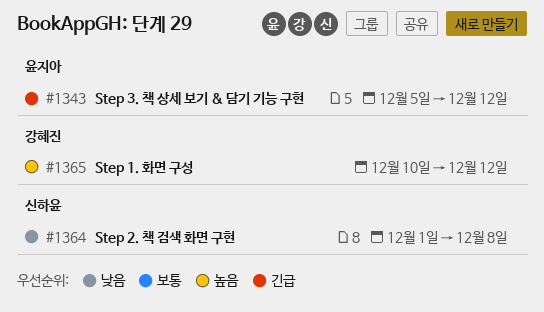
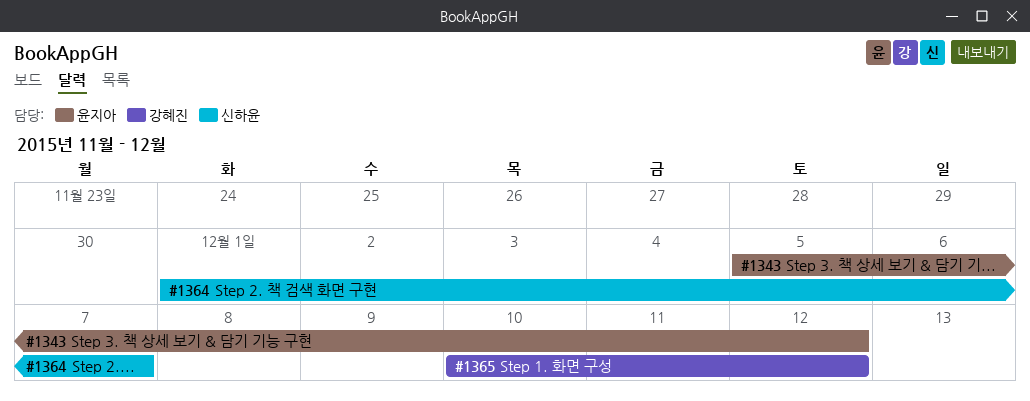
#1364, due: Dec 8 -> Dec 7

